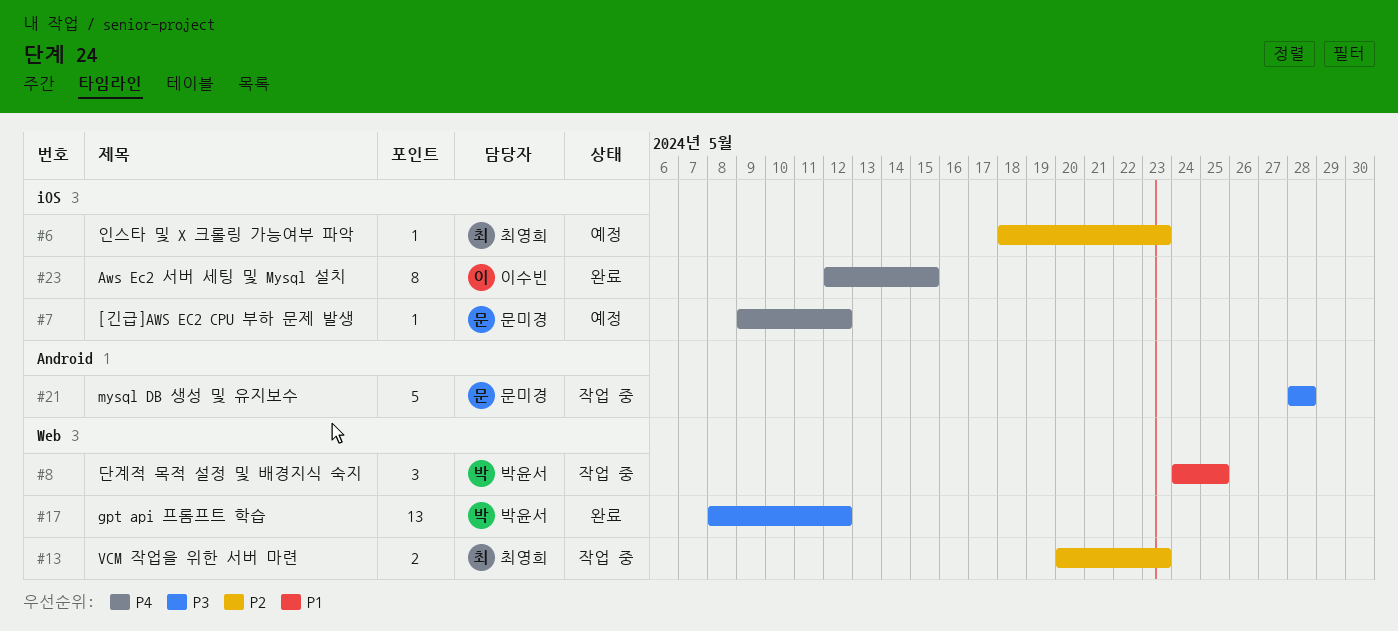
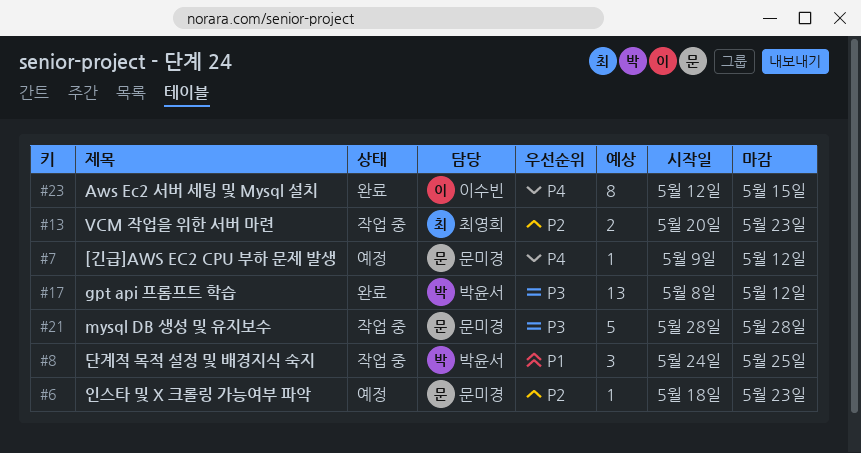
#6, owner: 최영희 -> 문미경

